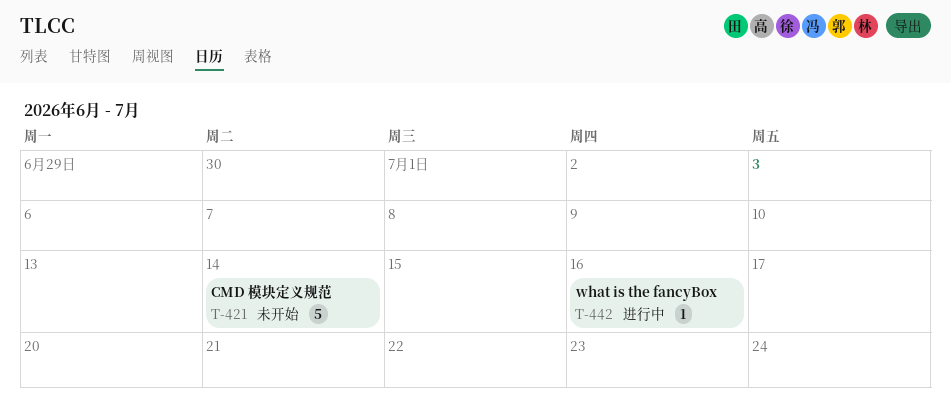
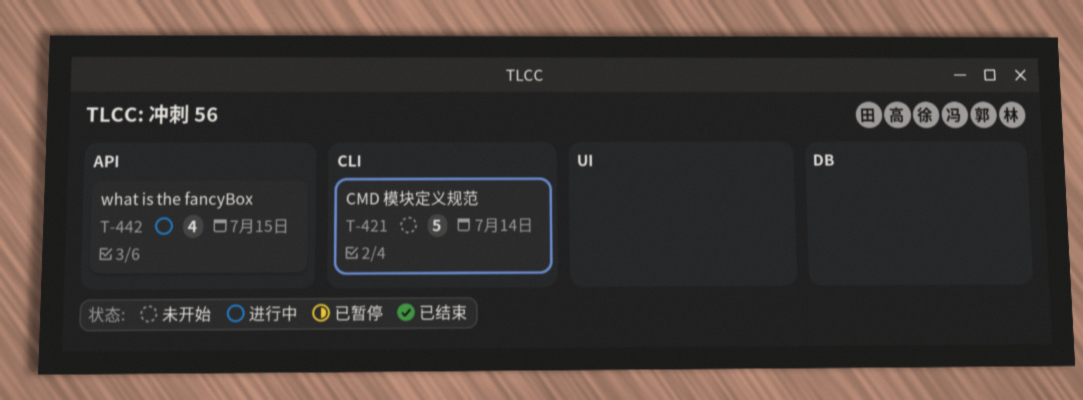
T-442, estimate: 1 -> 4
T-442, due: Jul 16 -> Jul 15

